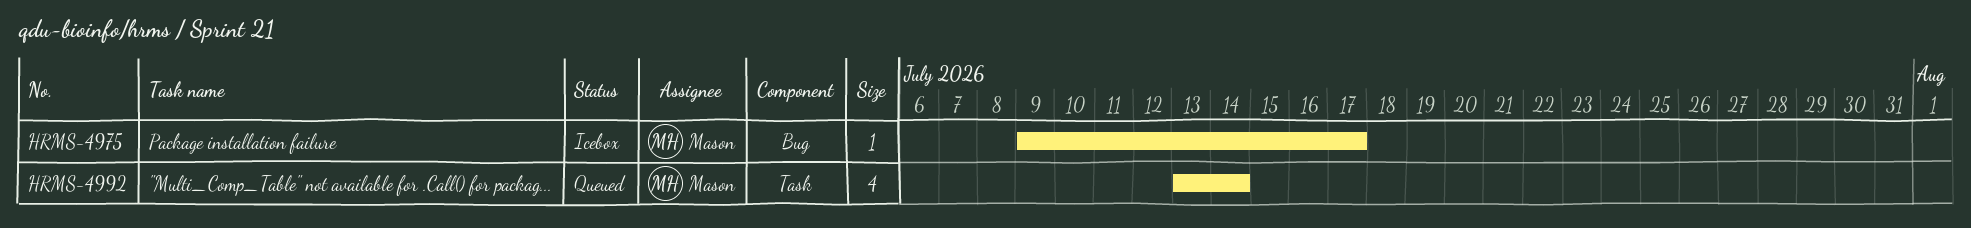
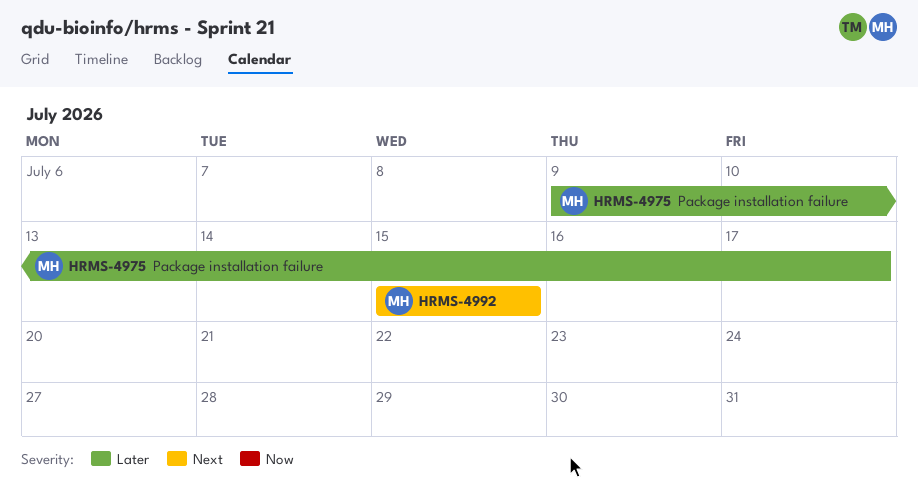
HRMS-4992, start: Jul 13 -> Jul 15
HRMS-4992, due: Jul 14 -> Jul 15

